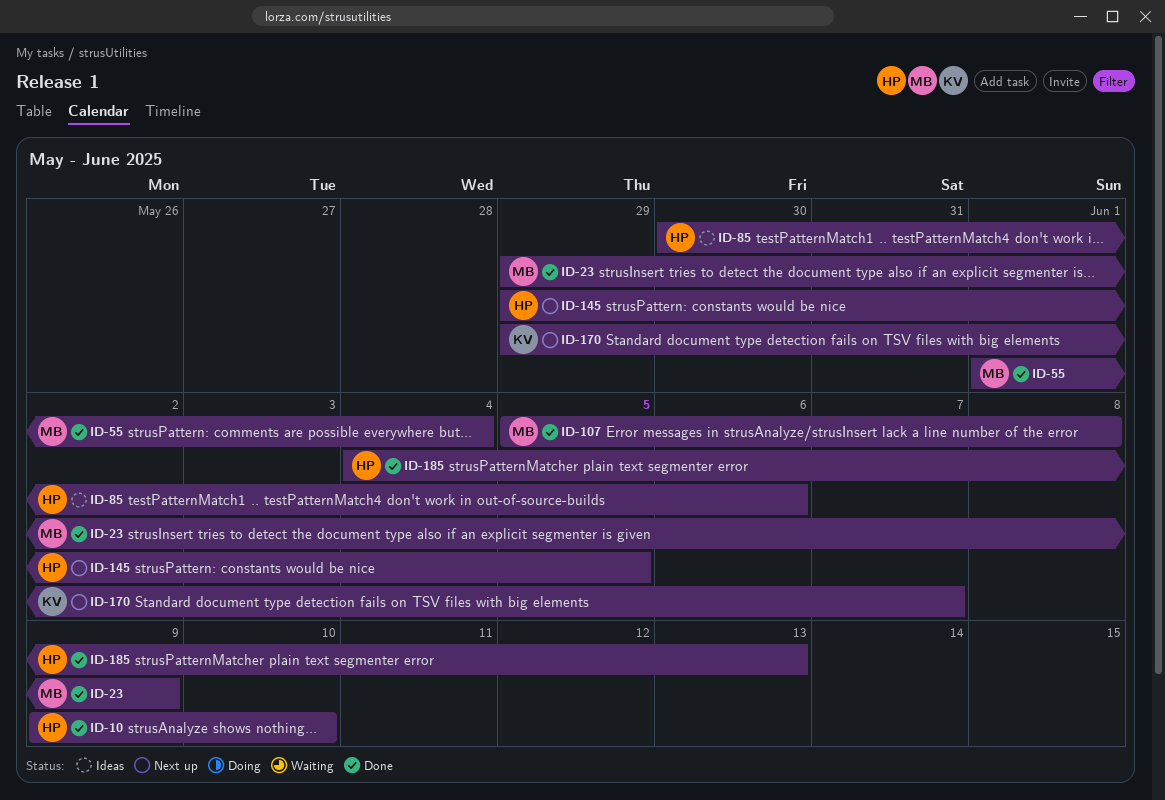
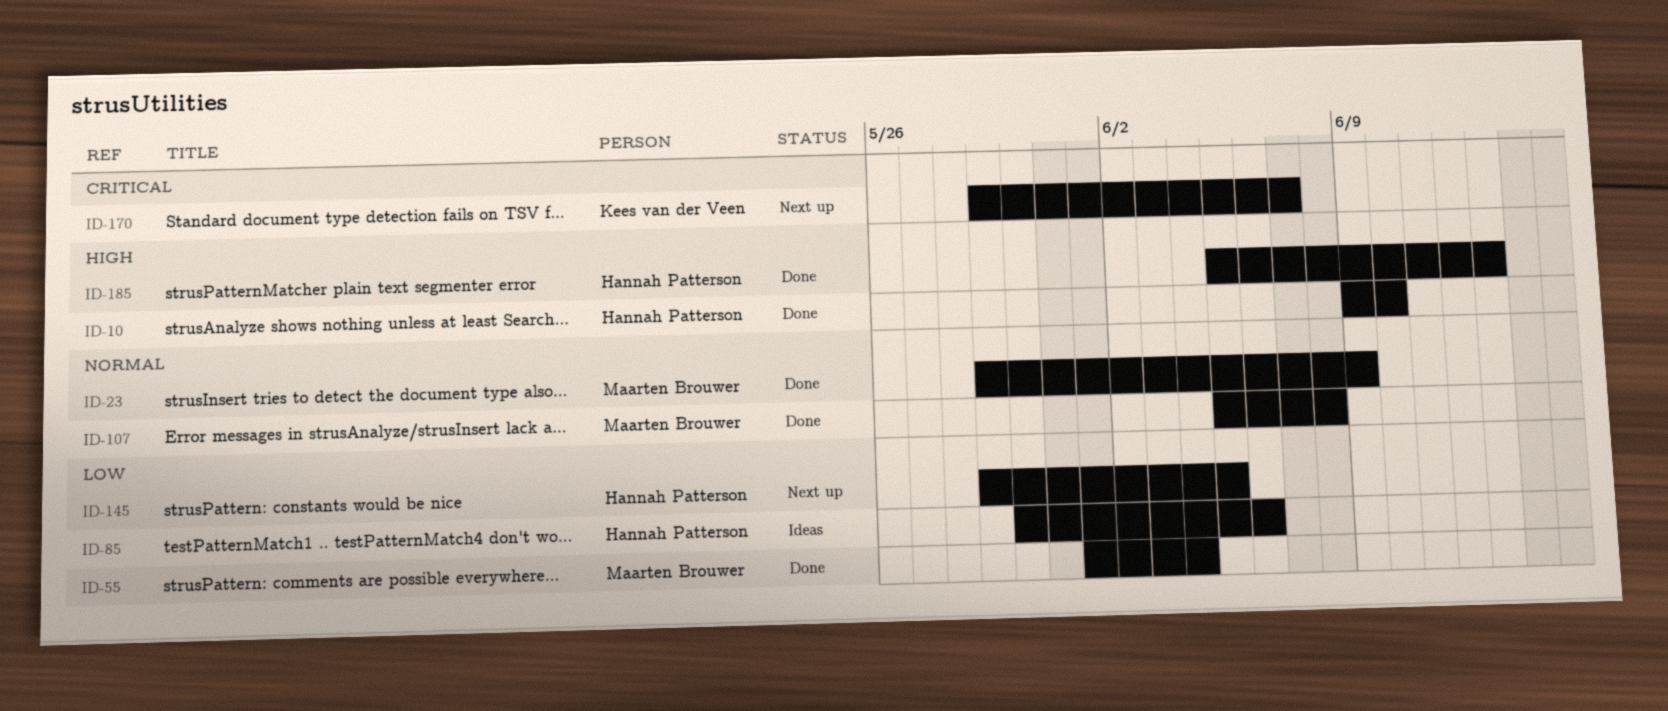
ID-185, start: Jun 4 -> Jun 5

